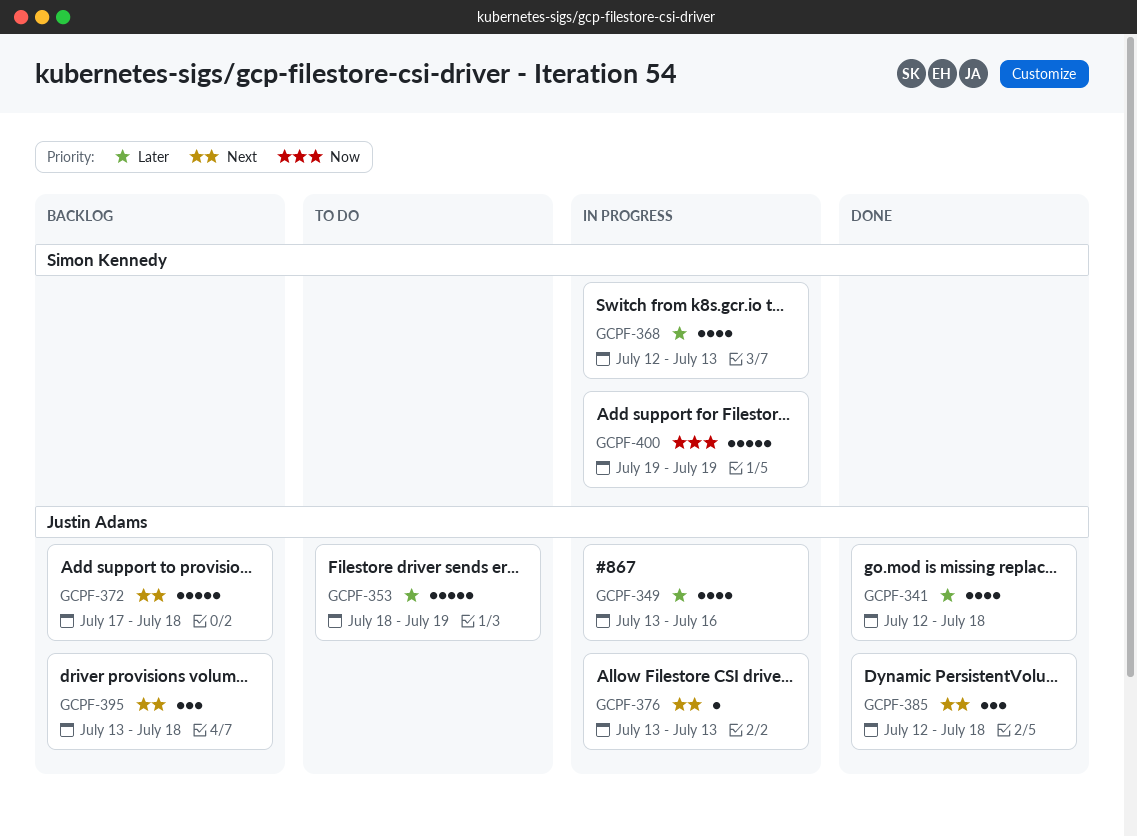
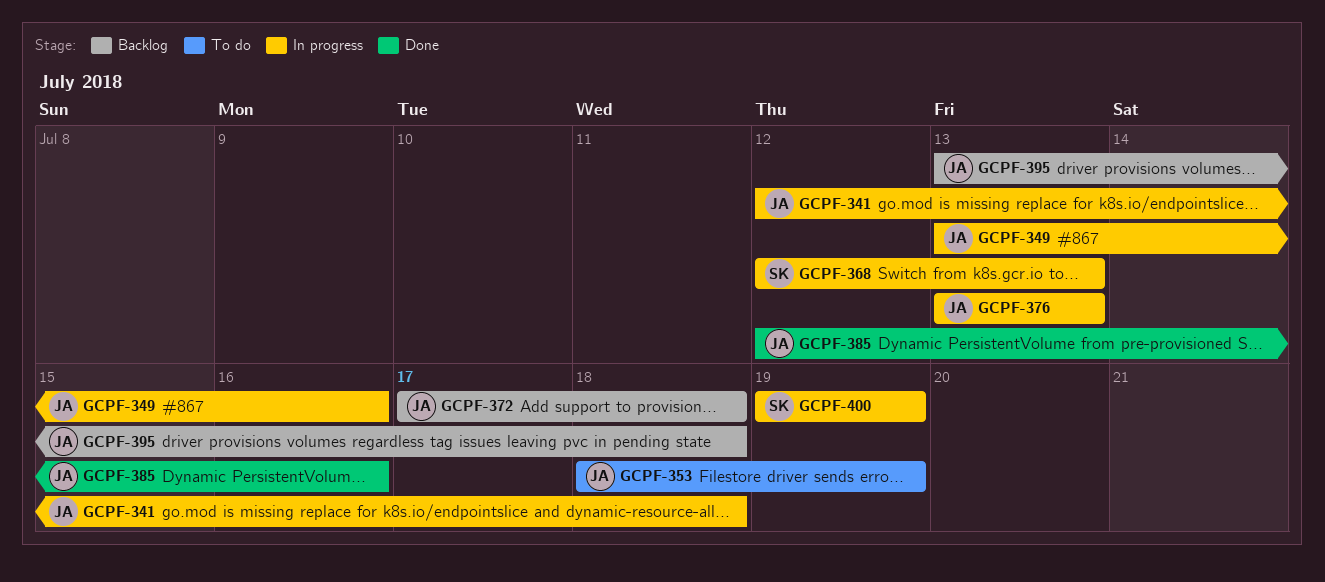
GCPF-341, status: Done -> In progress
GCPF-385, due: Jul 18 -> Jul 16

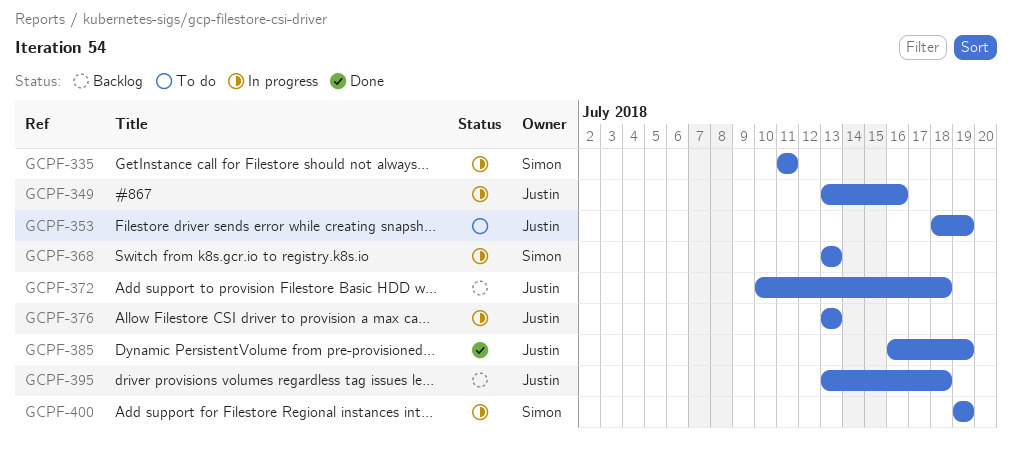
GCPF-335: none -> present
GCPF-341: present -> none
GCPF-368, start: Jul 12 -> Jul 13
GCPF-372, start: Jul 17 -> Jul 10
GCPF-385, start: Jul 12 -> Jul 16
GCPF-385, due: Jul 16 -> Jul 19

